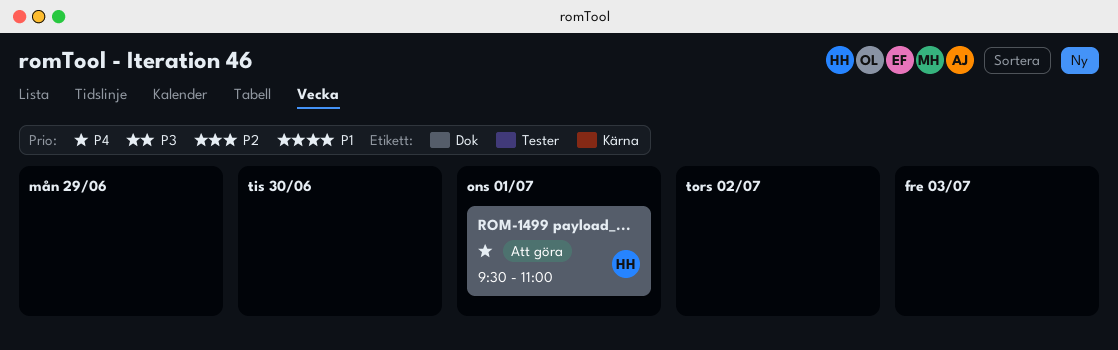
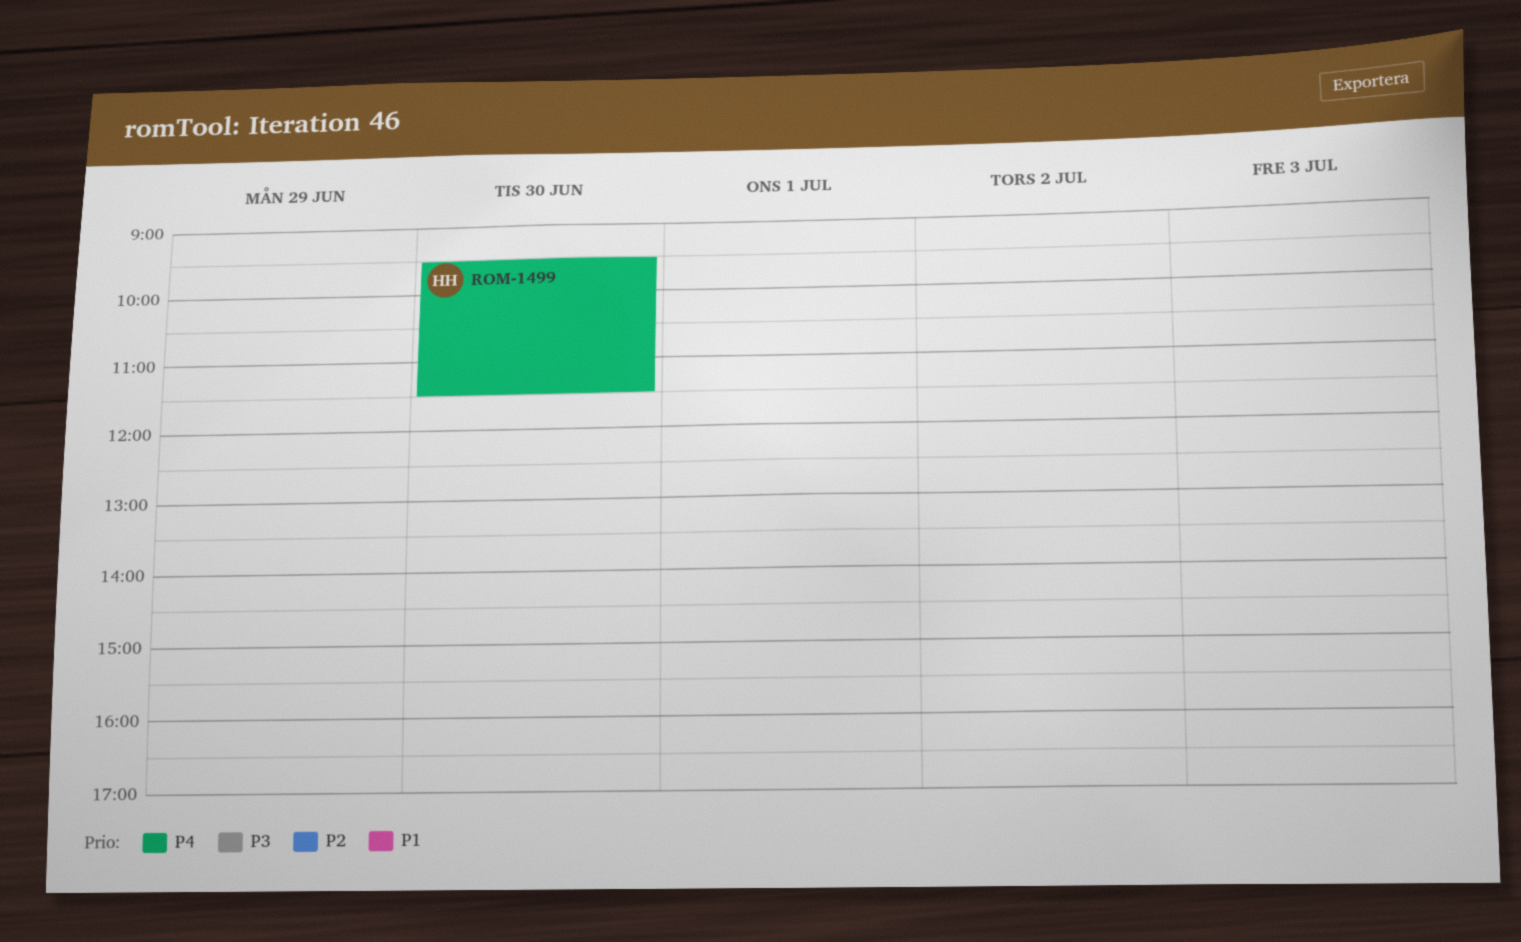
ROM-1499, day: Jul 1 -> Jun 30
ROM-1499, ends: 11:00 -> 11:30

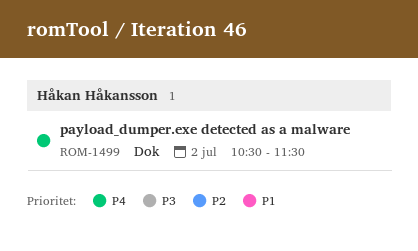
ROM-1499, day: Jun 30 -> Jul 2
ROM-1499, begins: 09:30 -> 10:30

